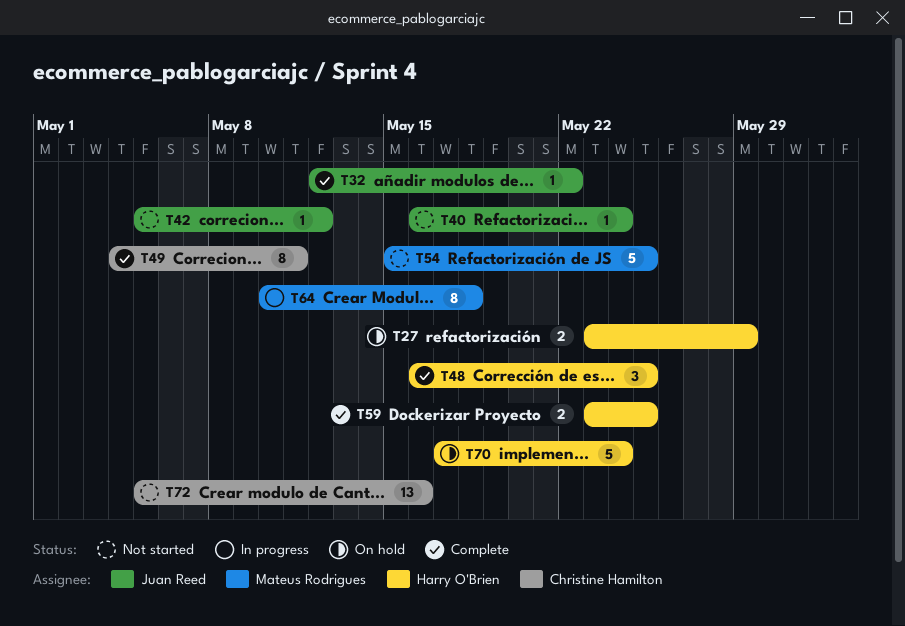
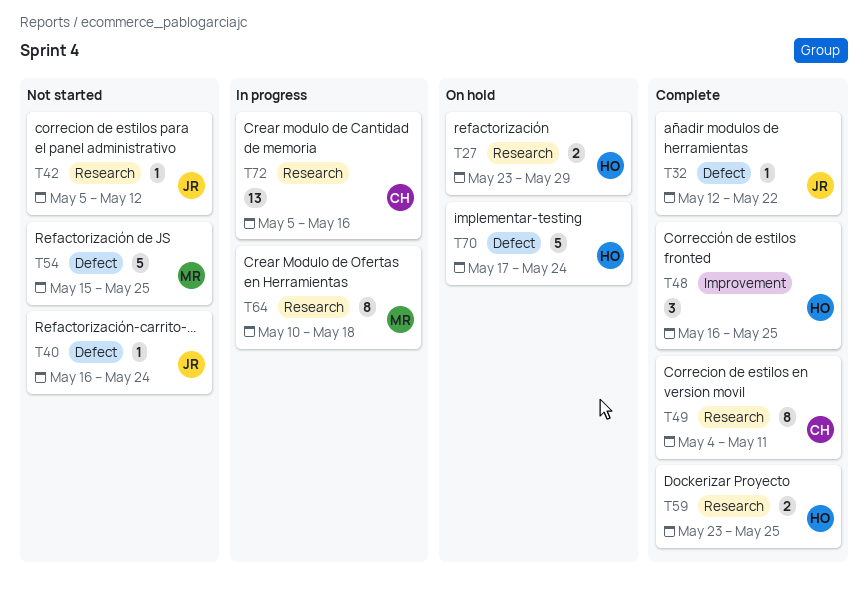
T72, status: Not started -> In progress

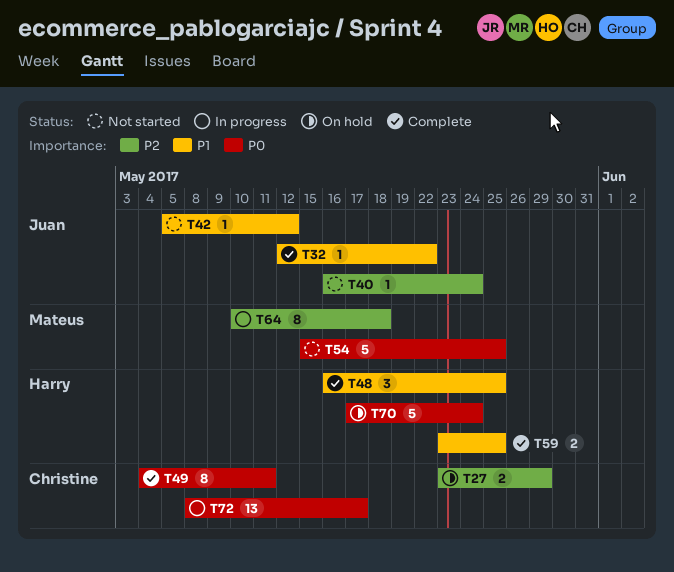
T27, owner: Harry -> Christine
T72, start: May 5 -> May 8
T72, due: May 16 -> May 17

